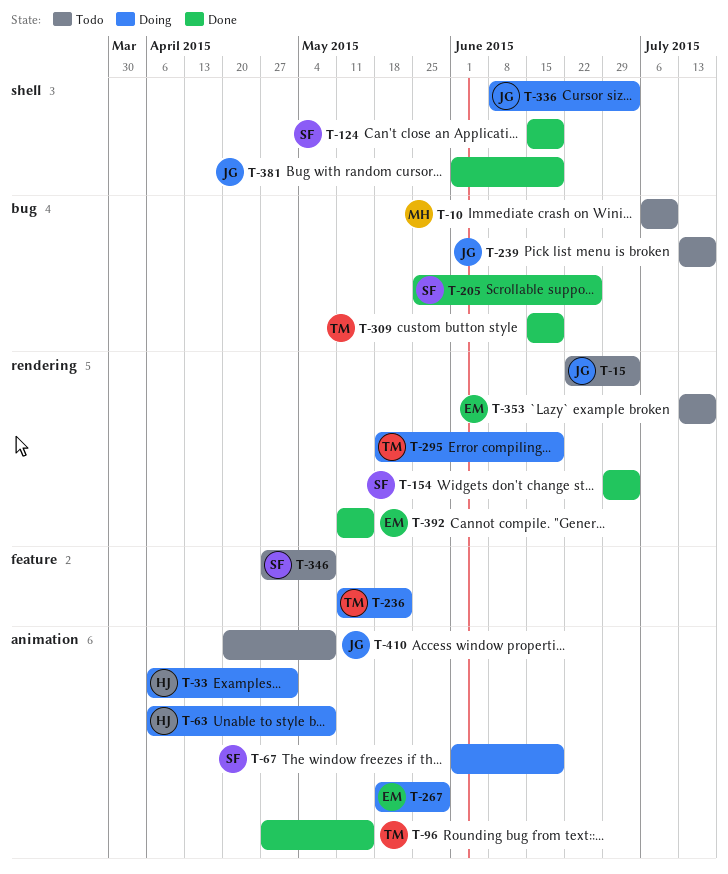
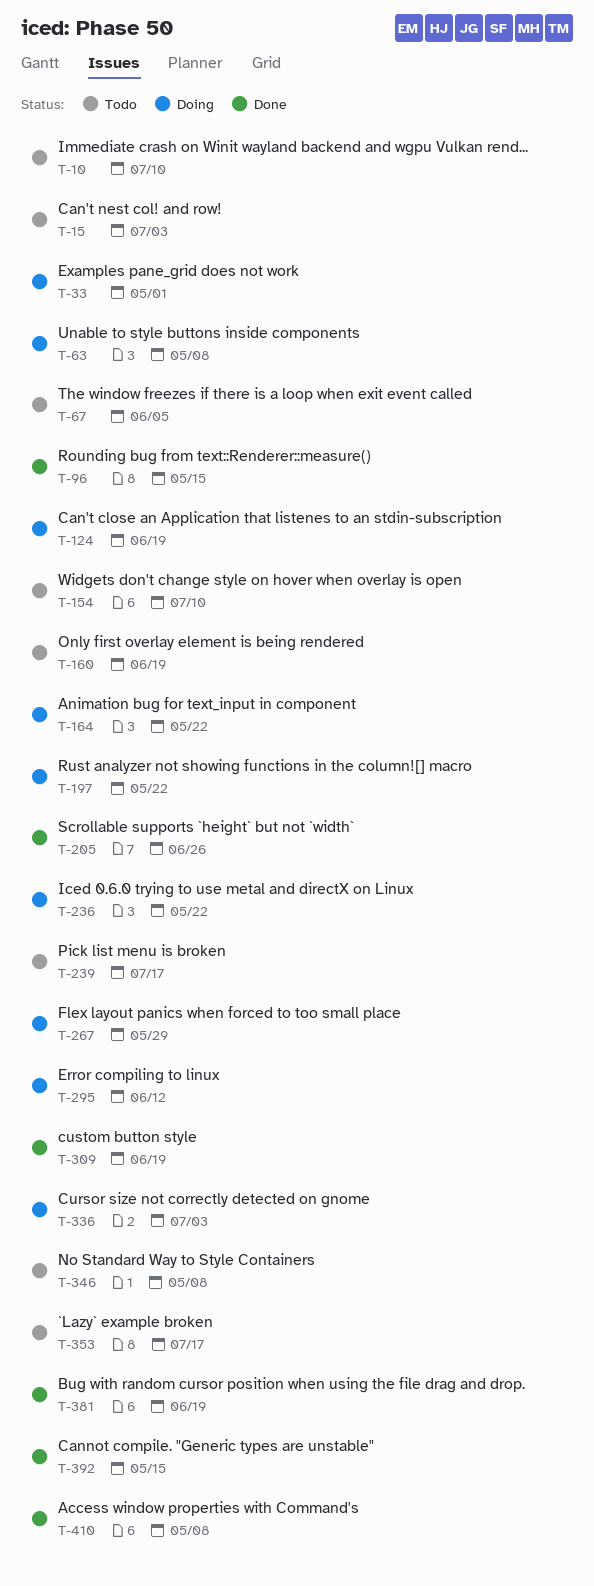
T-67, status: Doing -> Todo
T-67, due: Jun 19 -> Jun 5
T-124, status: Done -> Doing
T-154, status: Done -> Todo
T-154, due: Jul 3 -> Jul 10
T-160: none -> present
T-164: none -> present
T-197: none -> present
T-295, due: Jun 19 -> Jun 12
T-410, status: Todo -> Done

